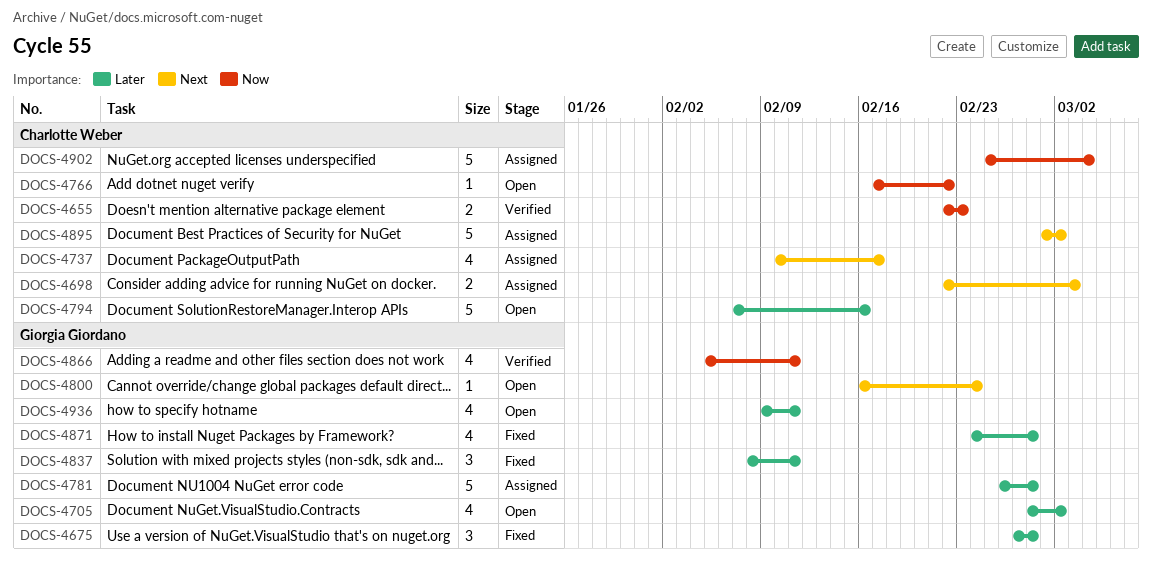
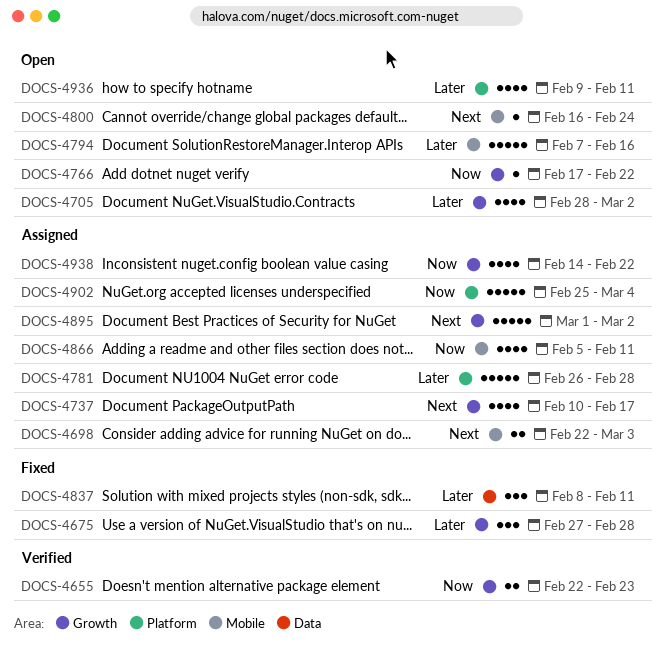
DOCS-4866, status: Verified -> Assigned
DOCS-4871: present -> none
DOCS-4938: none -> present

